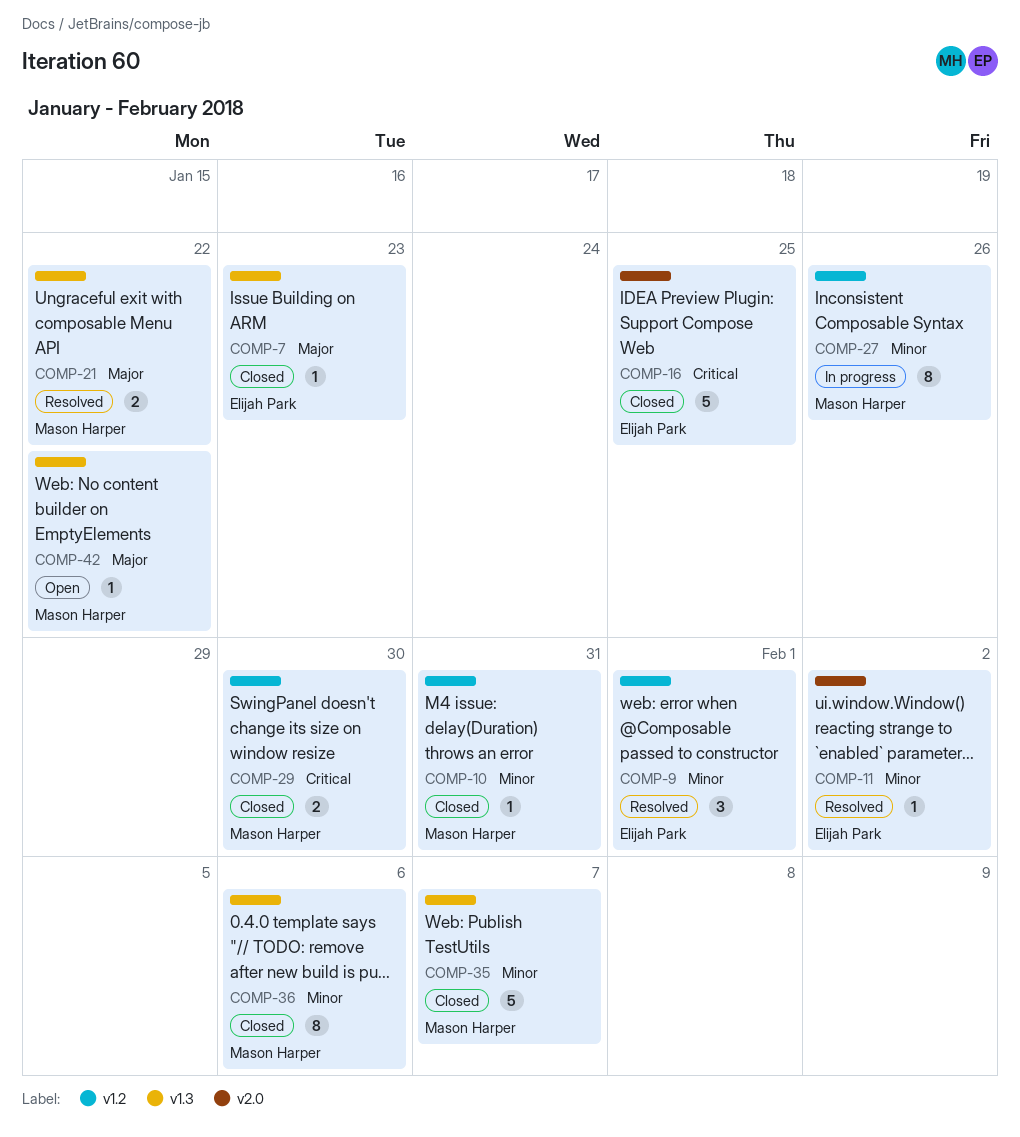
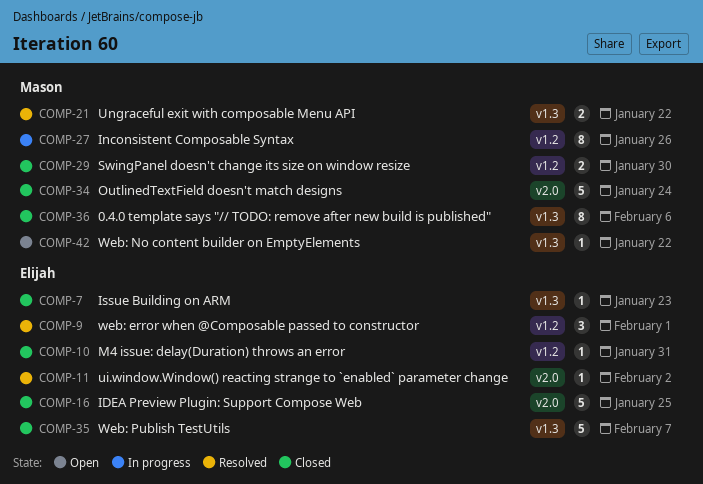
COMP-10, owner: Mason Harper -> Elijah Park
COMP-34: none -> present
COMP-35, owner: Mason Harper -> Elijah Park

